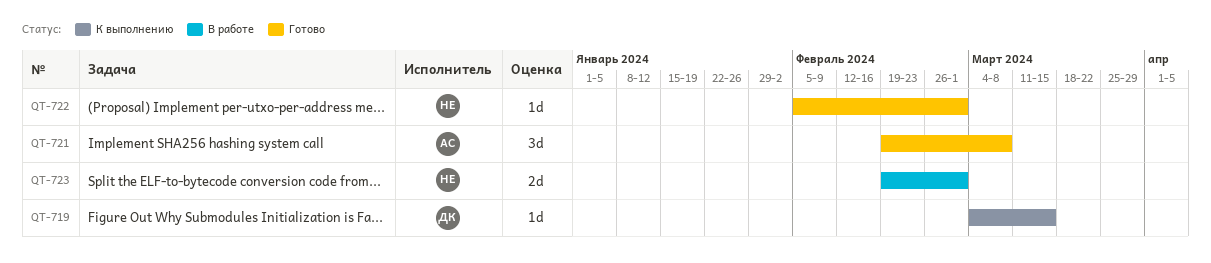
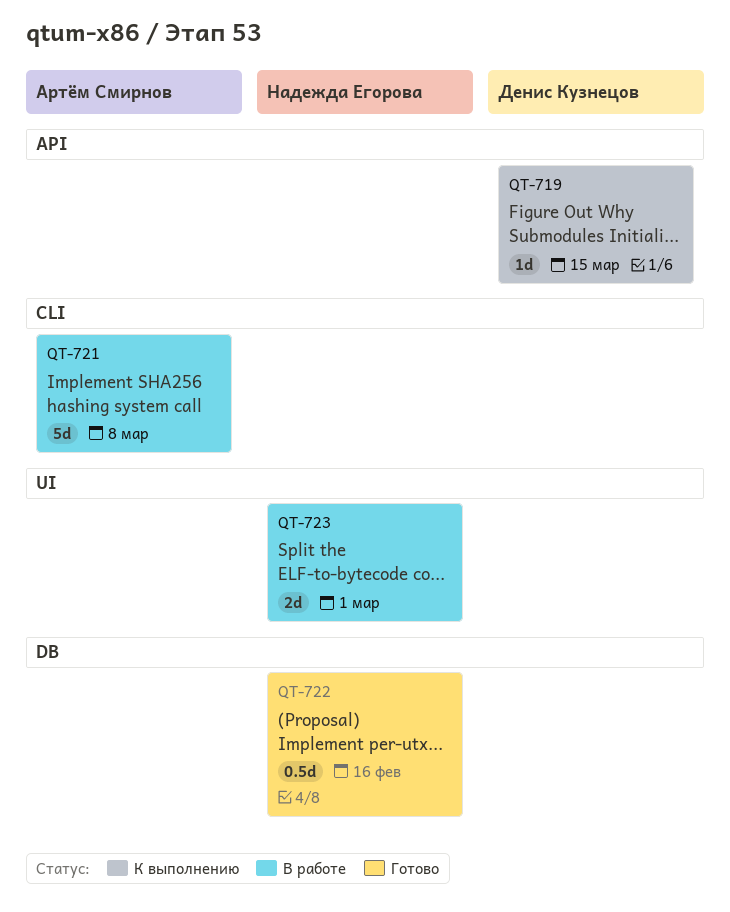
QT-721, status: Готово -> В работе
QT-721, estimate: 3d -> 5d
QT-722, estimate: 1d -> 0.5d
QT-722, due: Mar 1 -> Feb 16

